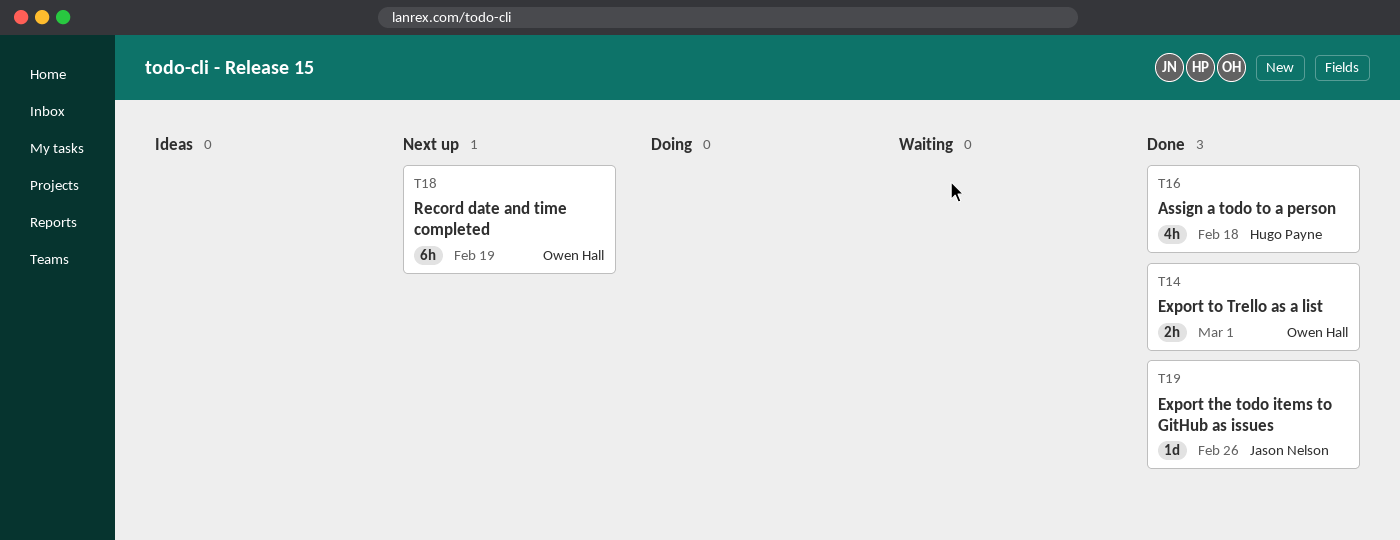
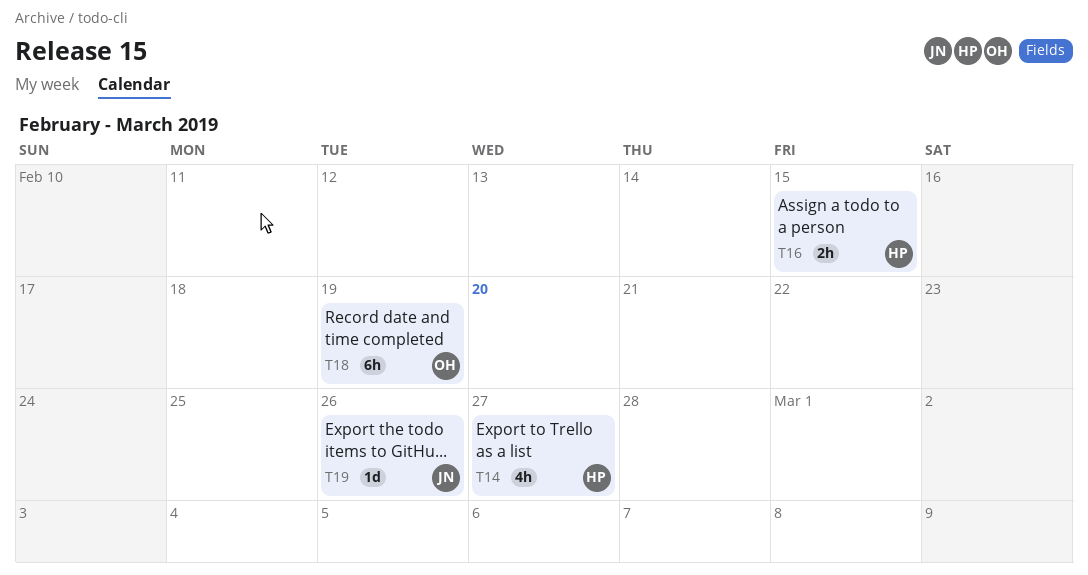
T14, owner: Owen Hall -> Hugo Payne
T14, estimate: 2h -> 4h
T14, due: Mar 1 -> Feb 27
T16, estimate: 4h -> 2h
T16, due: Feb 18 -> Feb 15

